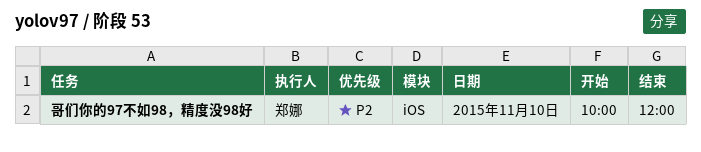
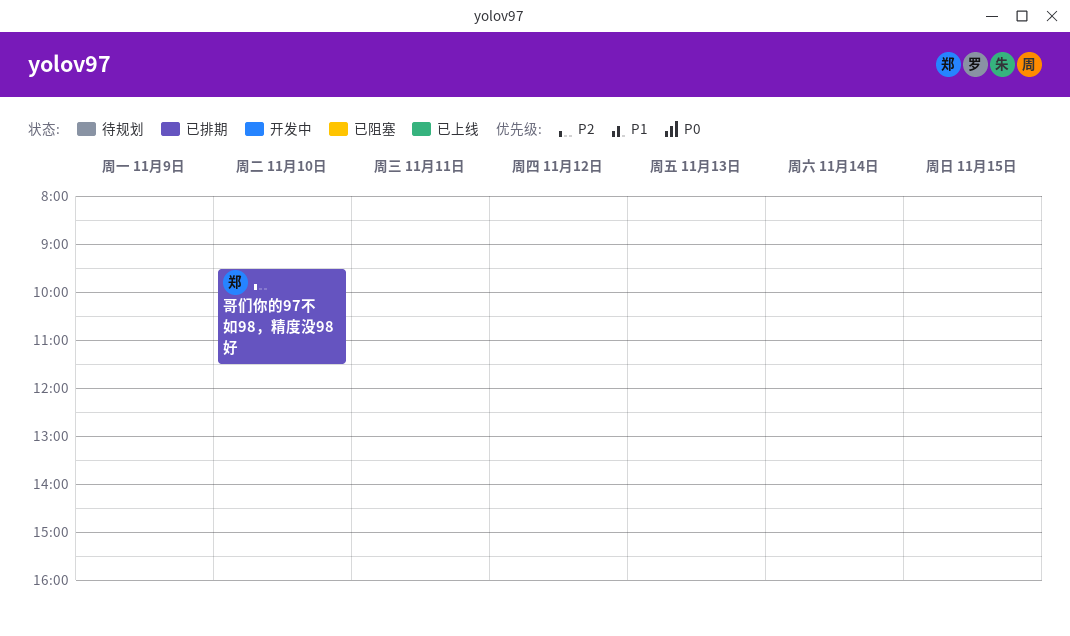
哥们你的97不如98，精度没98好, begins: 10:00 -> 09:30
哥们你的97不如98，精度没98好, ends: 12:00 -> 11:30

